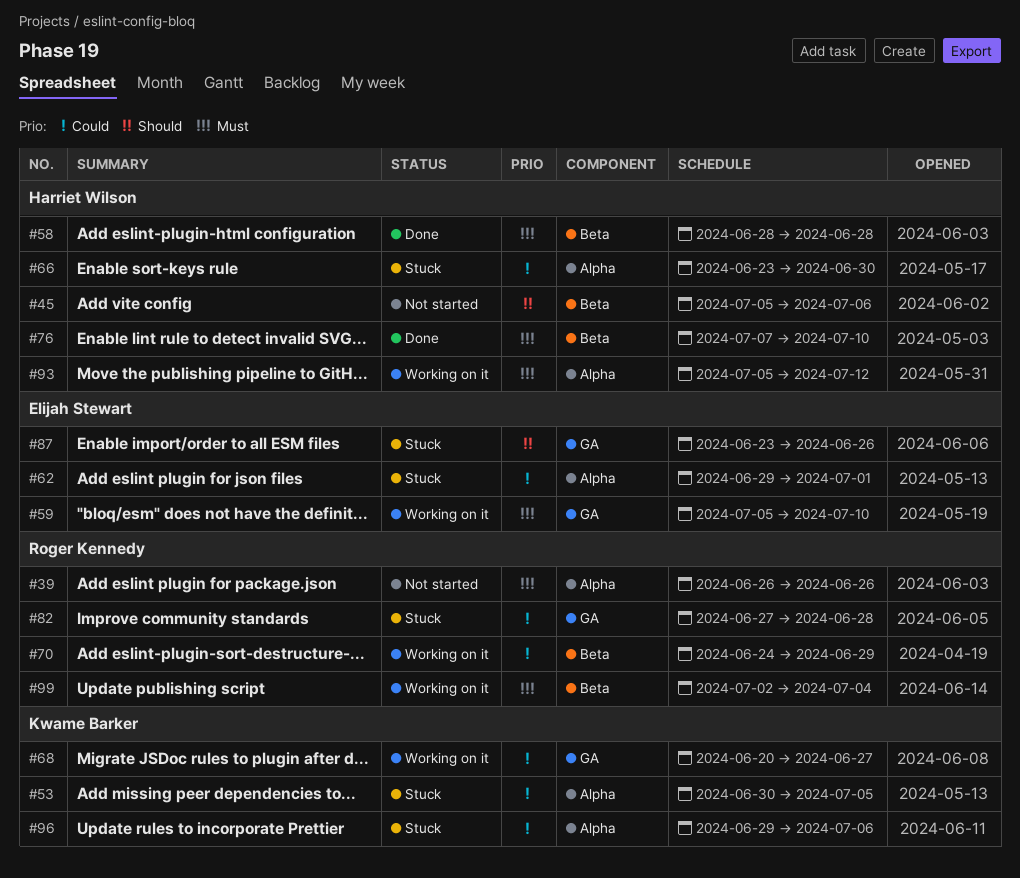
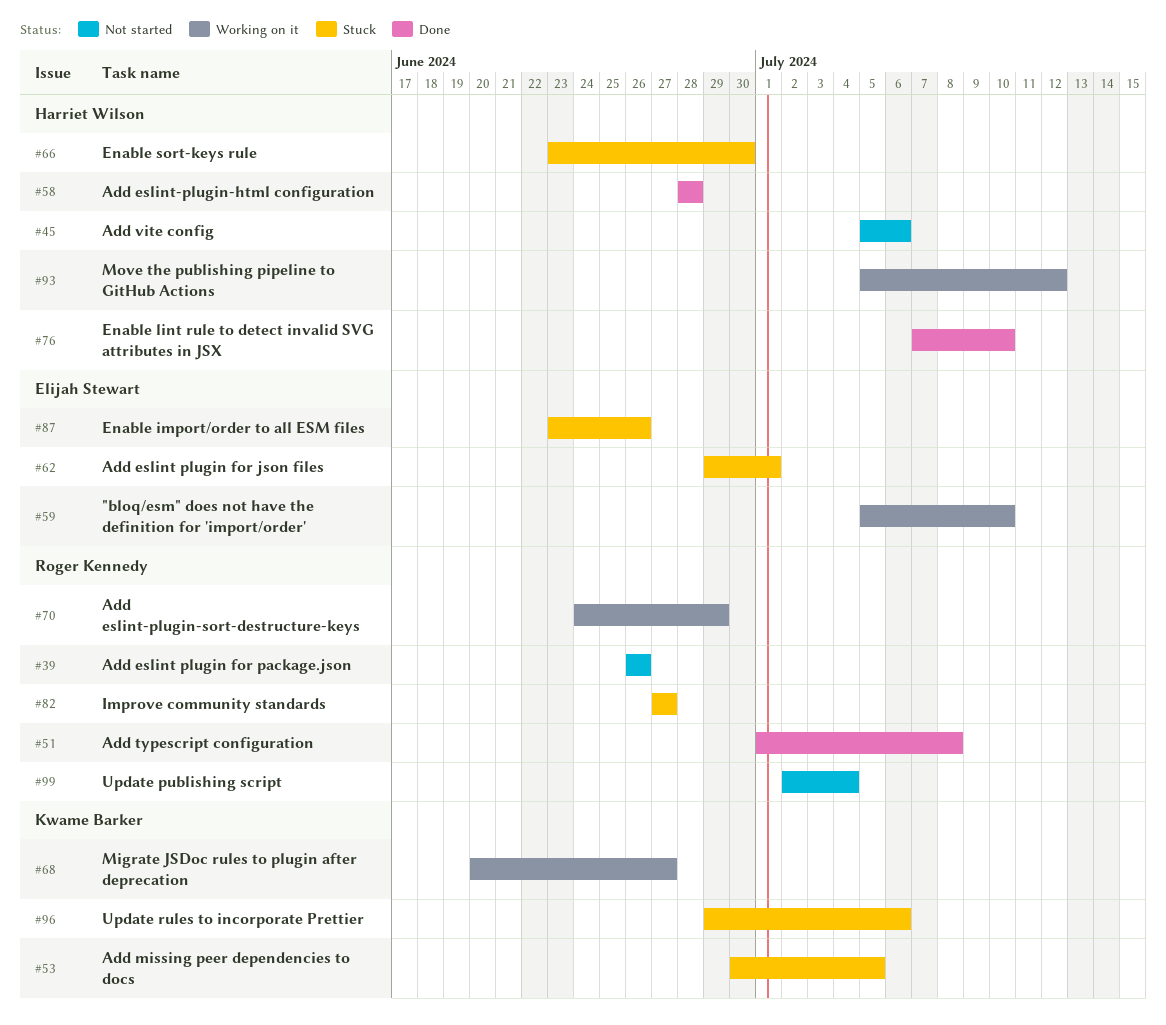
#51: none -> present
#82, due: Jun 28 -> Jun 27
#99, status: Working on it -> Not started

